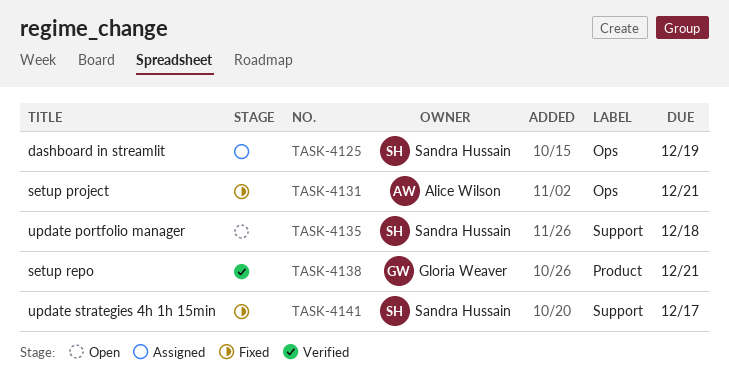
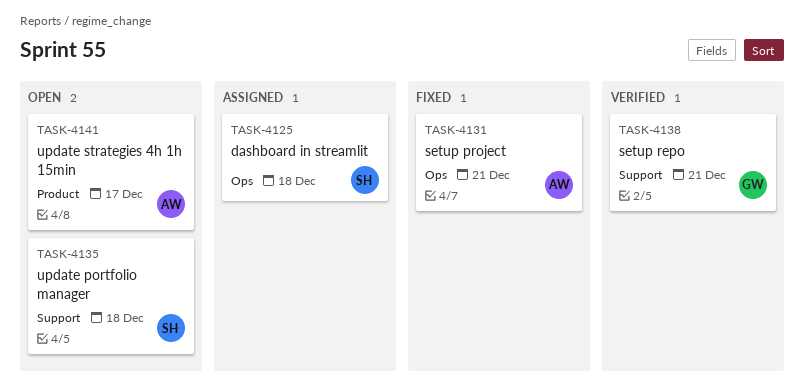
TASK-4125, due: Dec 19 -> Dec 18
TASK-4138, label: Product -> Support
TASK-4141, status: Fixed -> Open
TASK-4141, owner: Sandra Hussain -> Alice Wilson
TASK-4141, label: Support -> Product

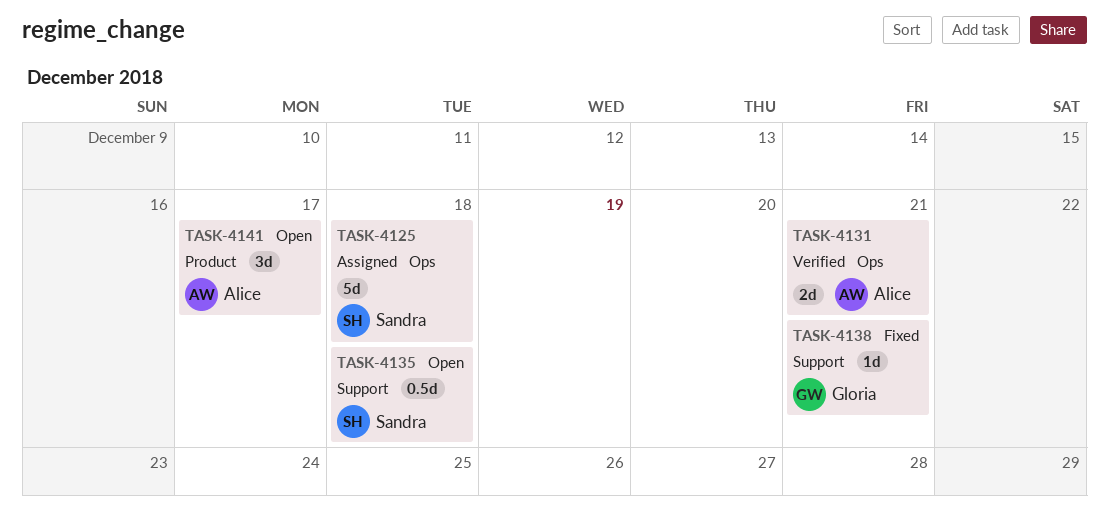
TASK-4131, status: Fixed -> Verified
TASK-4138, status: Verified -> Fixed

